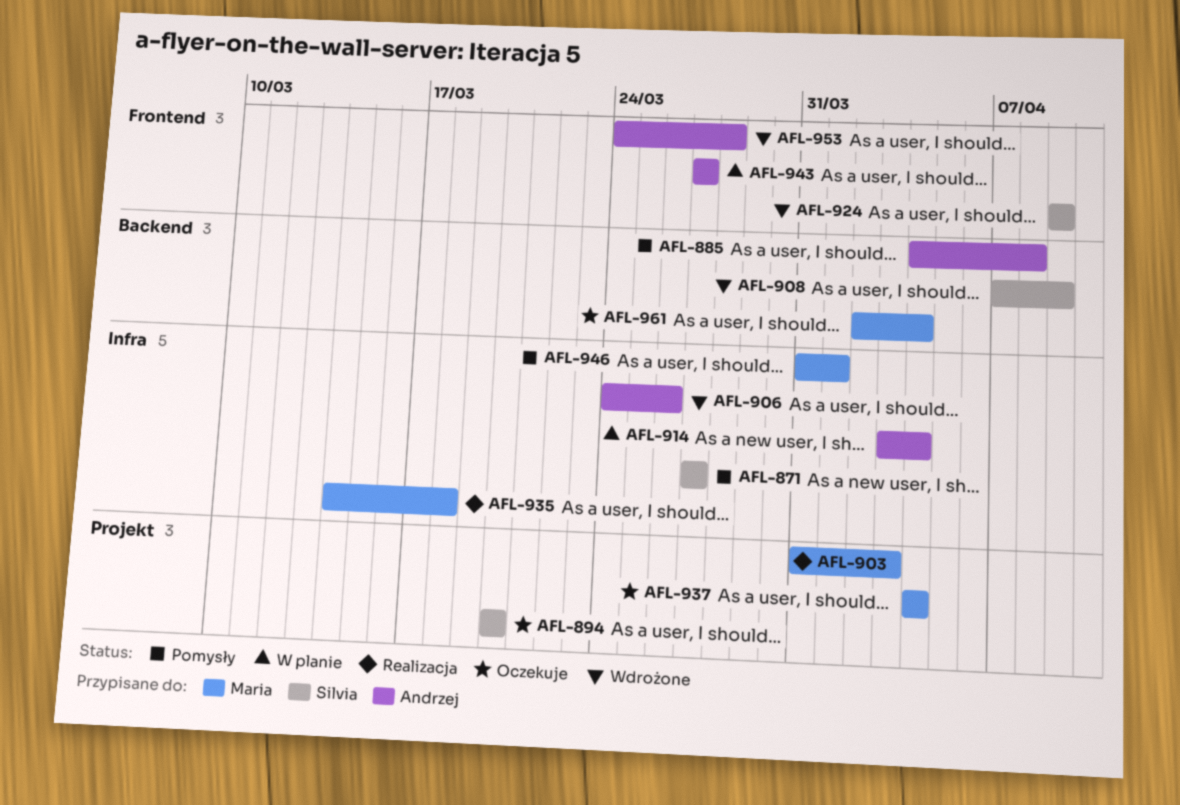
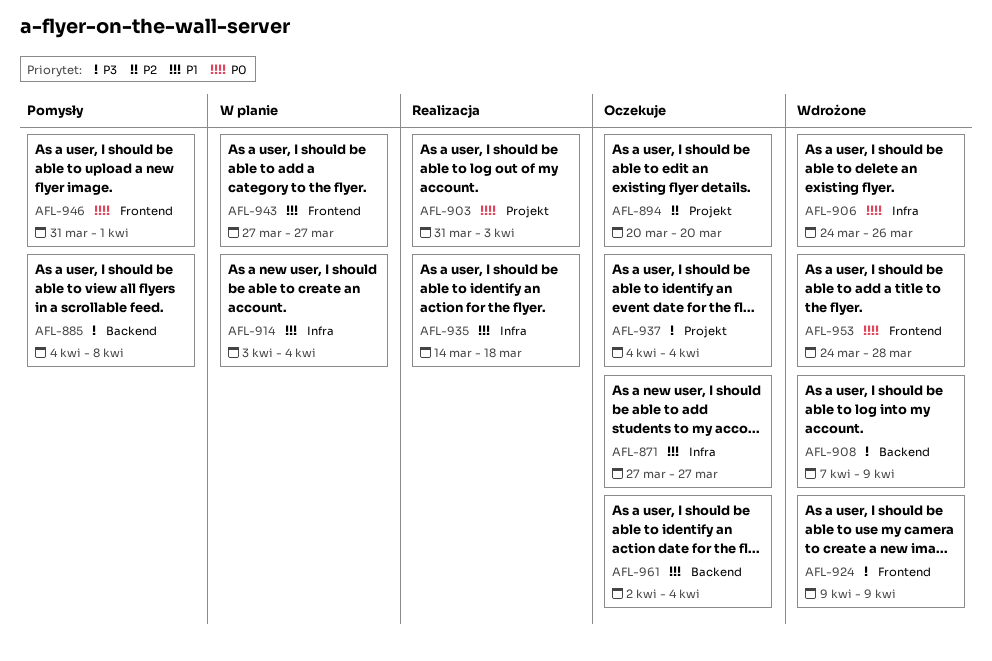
AFL-871, status: Pomysły -> Oczekuje
AFL-946, label: Infra -> Frontend

